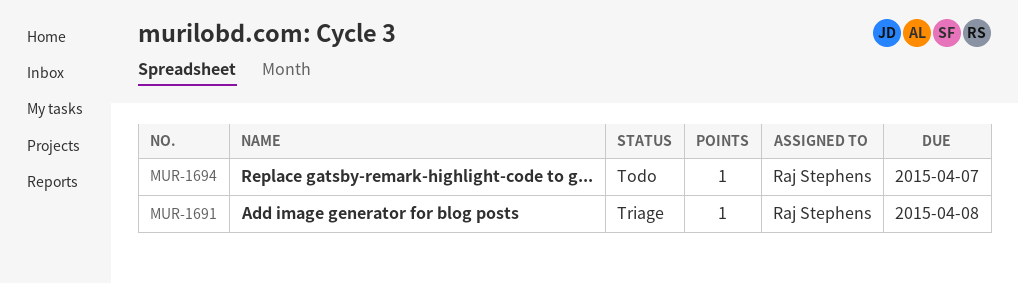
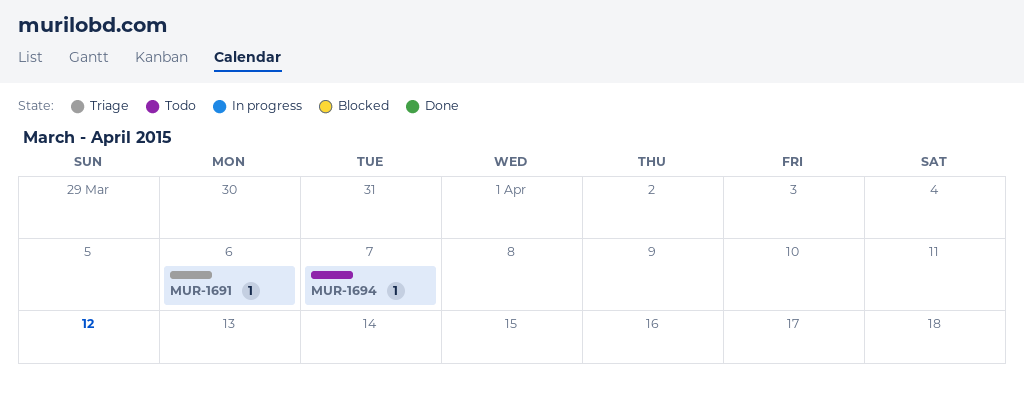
MUR-1691, due: Apr 8 -> Apr 6

